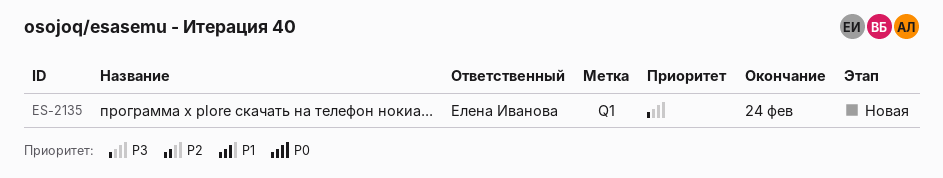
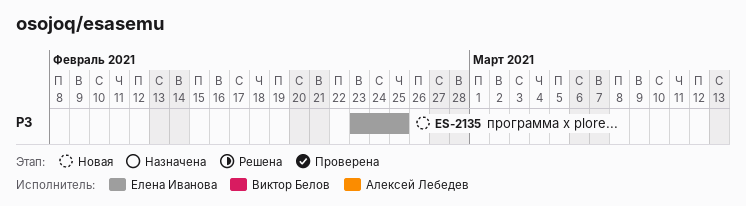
ES-2135, due: Feb 24 -> Feb 25

